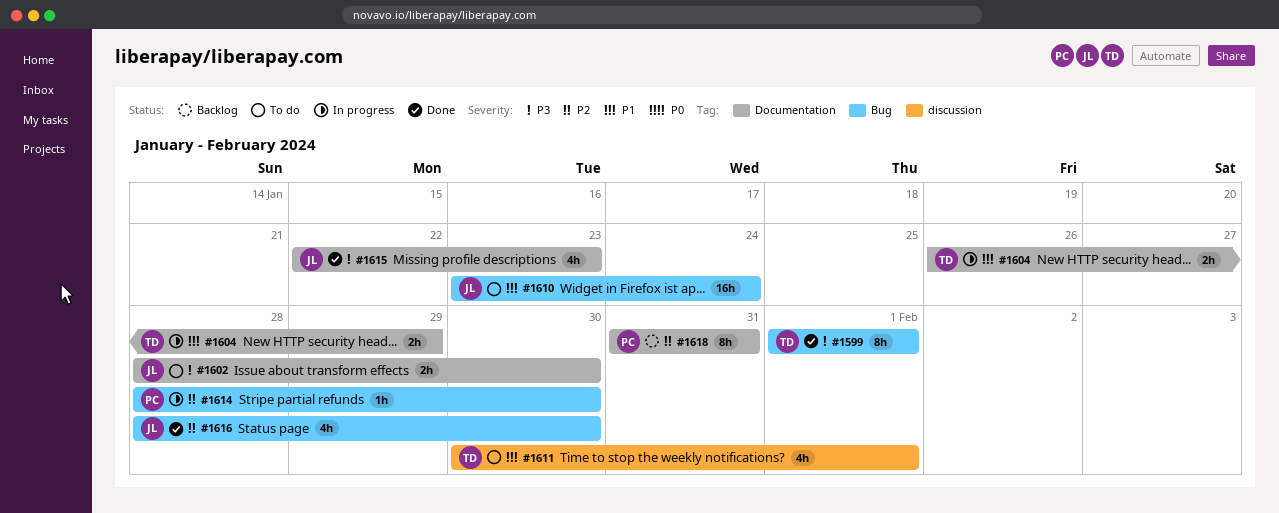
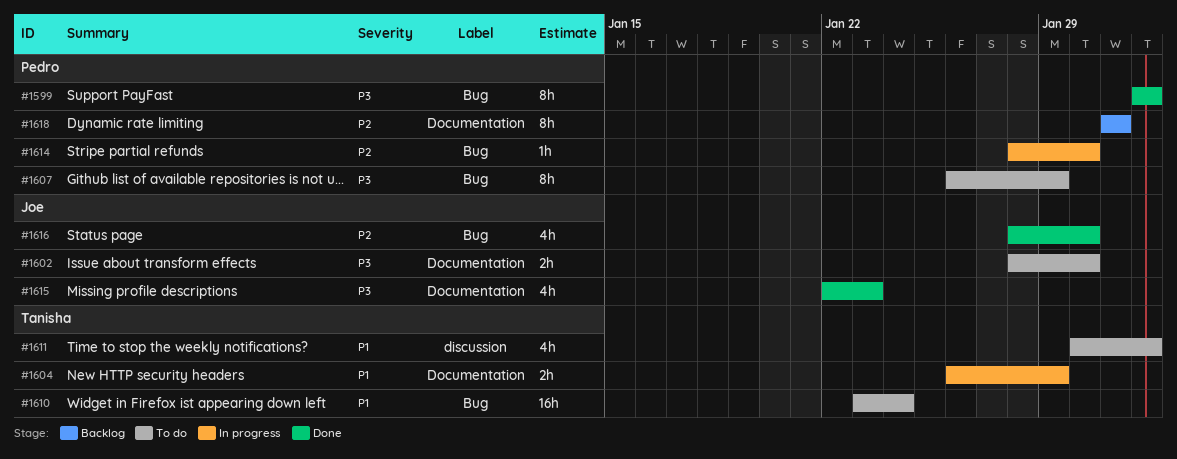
#1599, owner: Tanisha -> Pedro
#1607: none -> present
#1610, owner: Joe -> Tanisha

